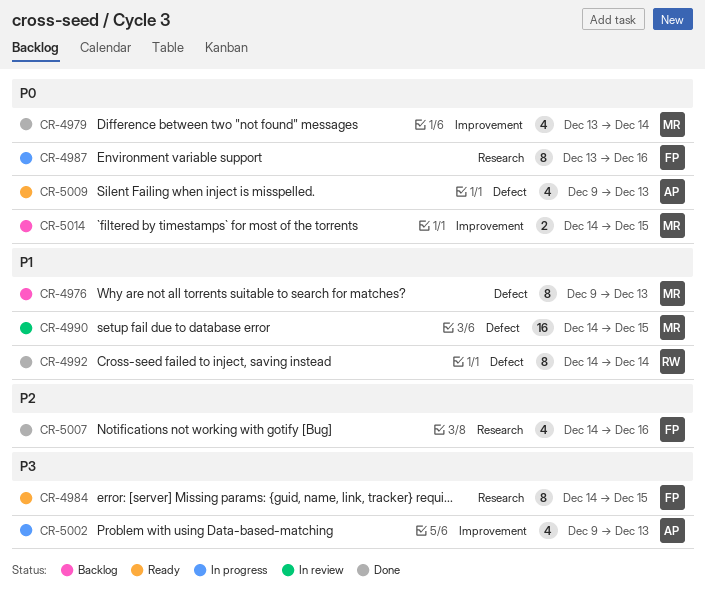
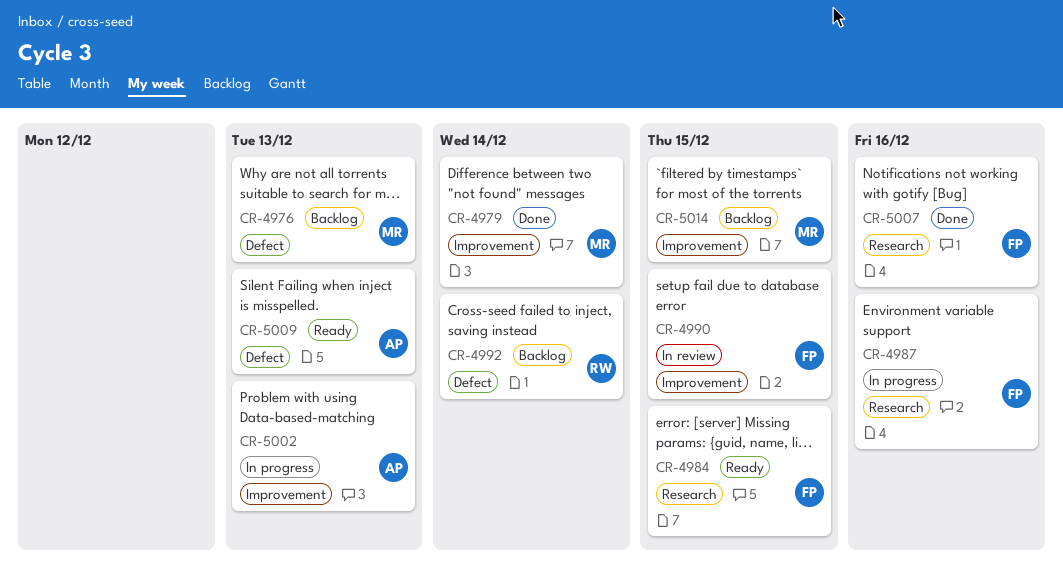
CR-4990, owner: MR -> FP
CR-4990, label: Defect -> Improvement
CR-4992, status: Done -> Backlog

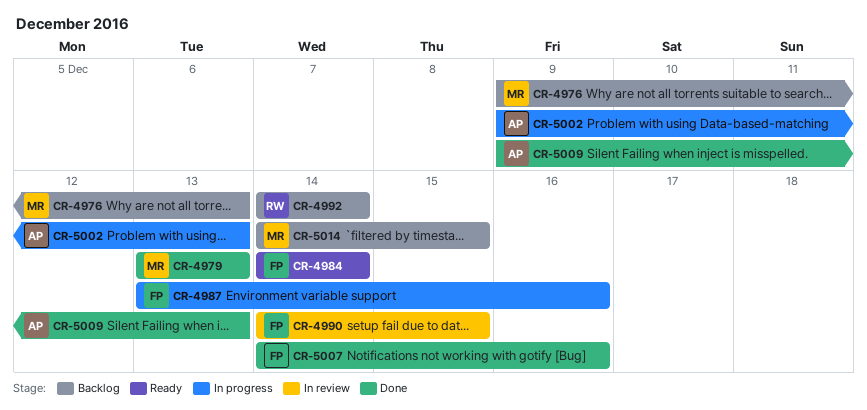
CR-4979, due: Dec 14 -> Dec 13
CR-4984, due: Dec 15 -> Dec 14
CR-5009, status: Ready -> Done

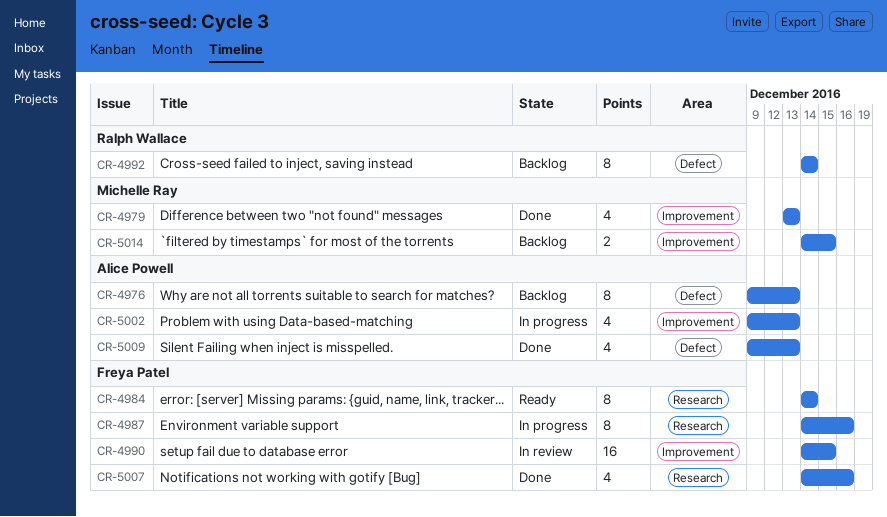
CR-4976, owner: Michelle Ray -> Alice Powell
CR-4987, start: Dec 13 -> Dec 14

